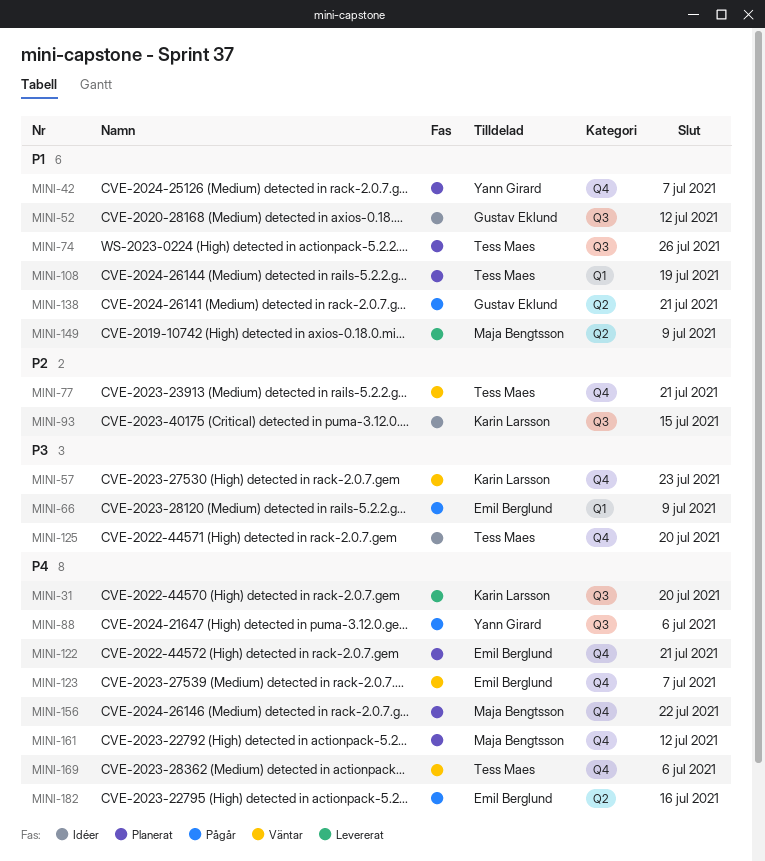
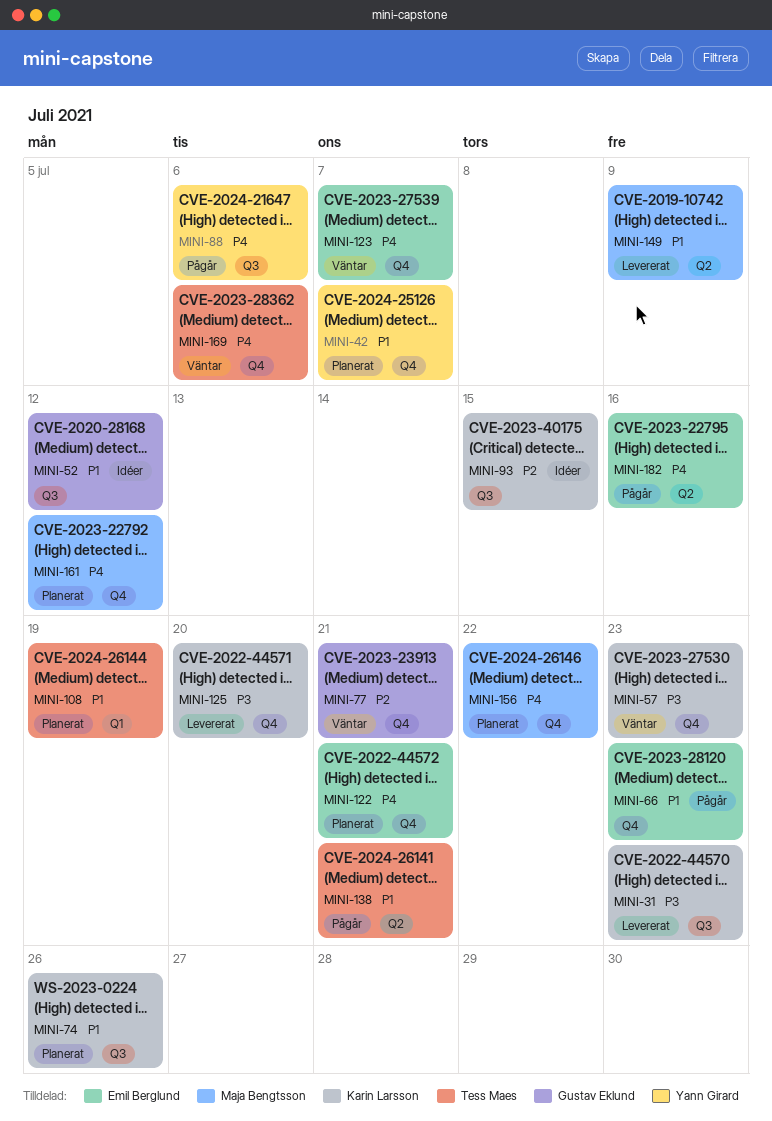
MINI-31, priority: P4 -> P3
MINI-31, due: Jul 20 -> Jul 23
MINI-66, priority: P3 -> P1
MINI-66, label: Q1 -> Q4
MINI-66, due: Jul 9 -> Jul 23
MINI-74, owner: Tess Maes -> Karin Larsson
MINI-77, owner: Tess Maes -> Gustav Eklund
MINI-125, status: Idéer -> Levererat
MINI-125, owner: Tess Maes -> Karin Larsson
MINI-138, owner: Gustav Eklund -> Tess Maes

